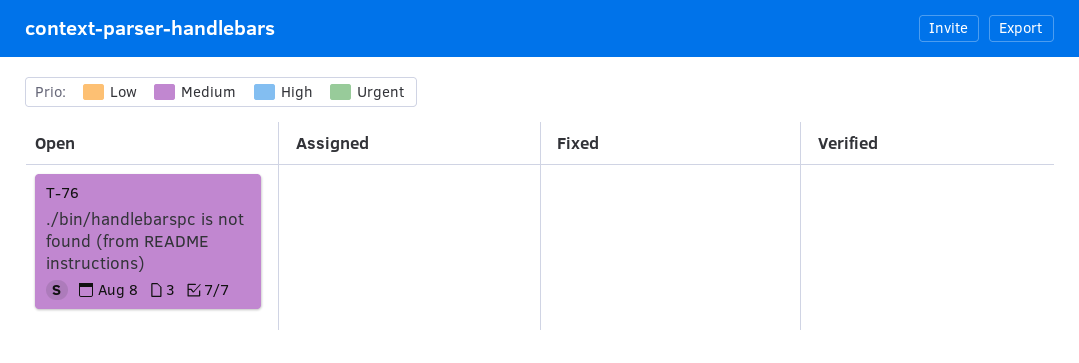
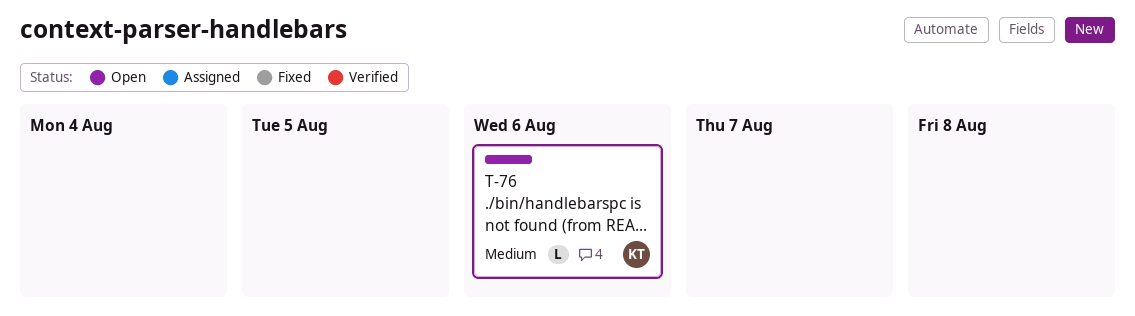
T-76, estimate: S -> L
T-76, due: Aug 8 -> Aug 6

